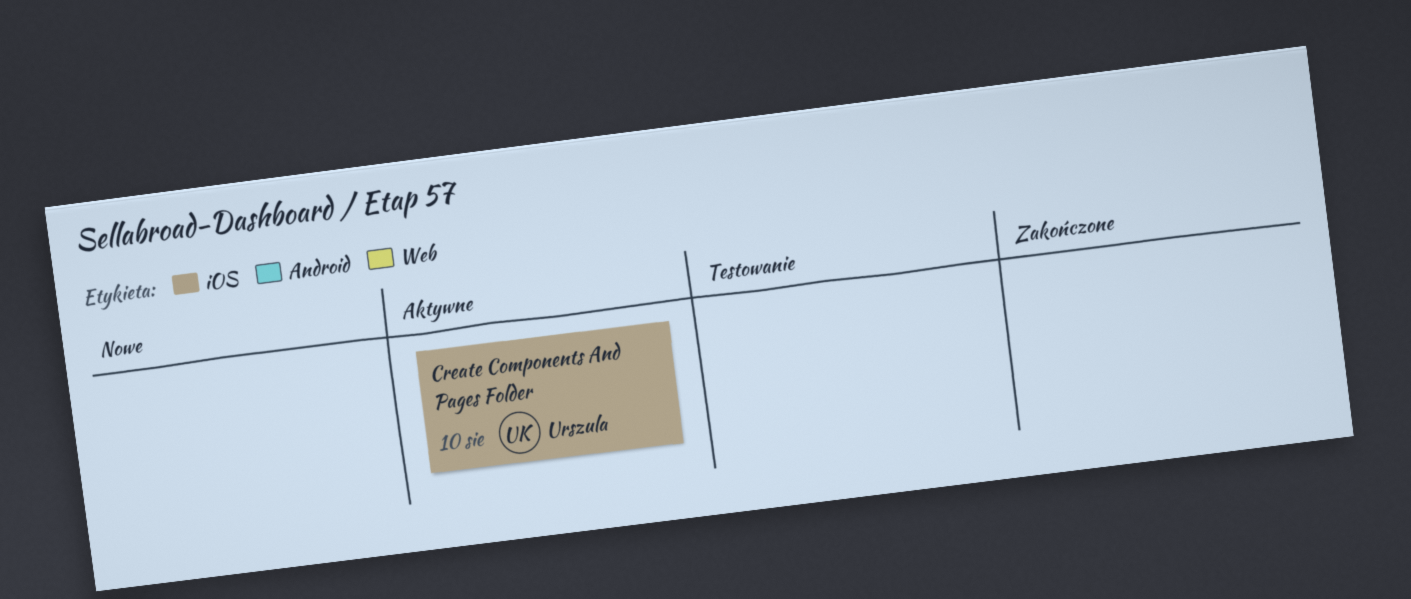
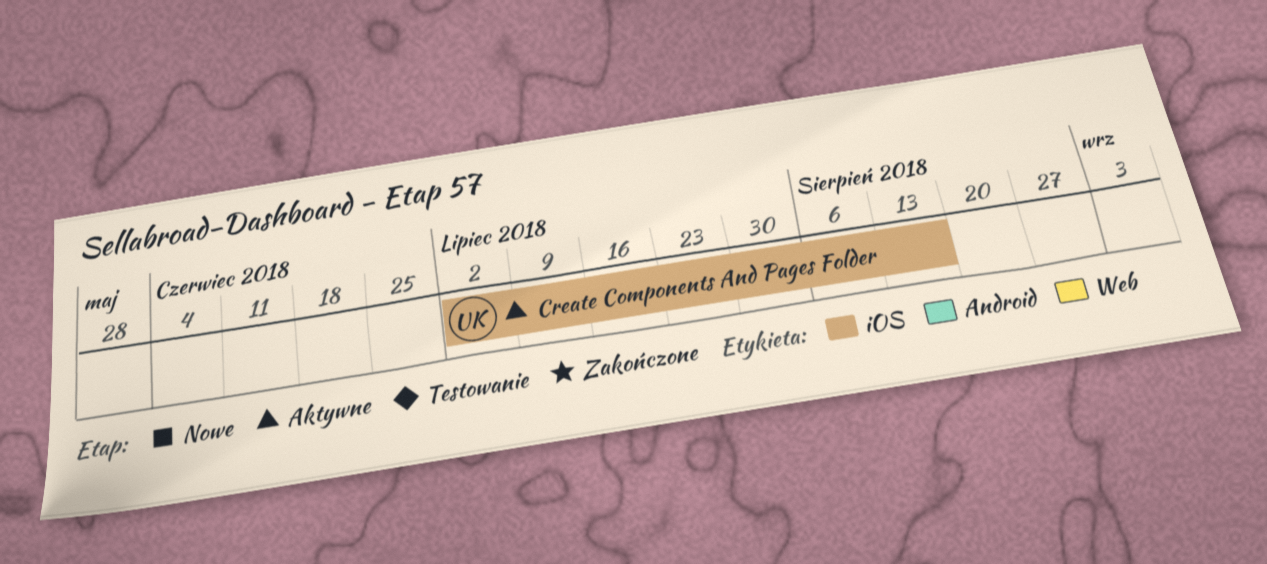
Create Components And Pages Folder, due: Aug 10 -> Aug 17

